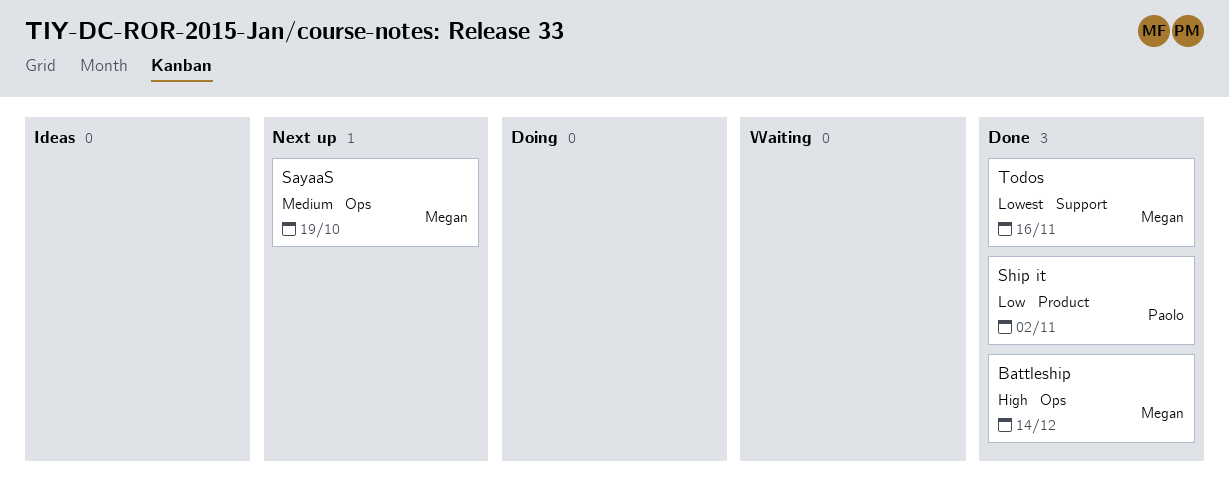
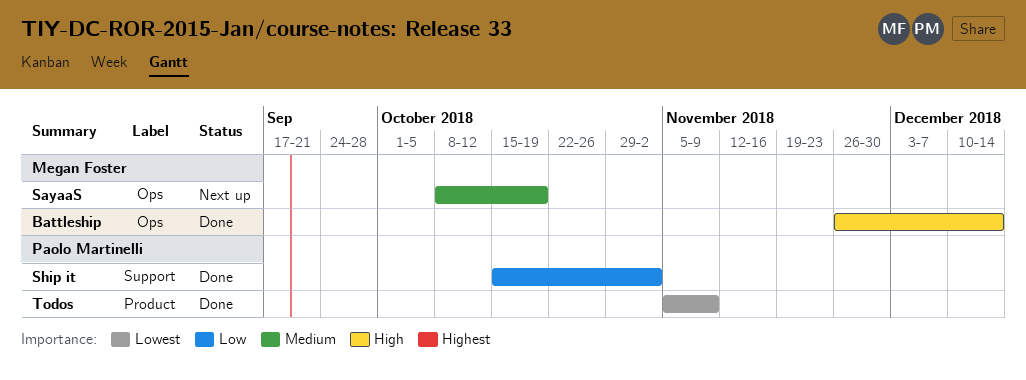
Ship it, label: Product -> Support
Todos, owner: Megan Foster -> Paolo Martinelli
Todos, label: Support -> Product
Todos, due: Nov 16 -> Nov 9

